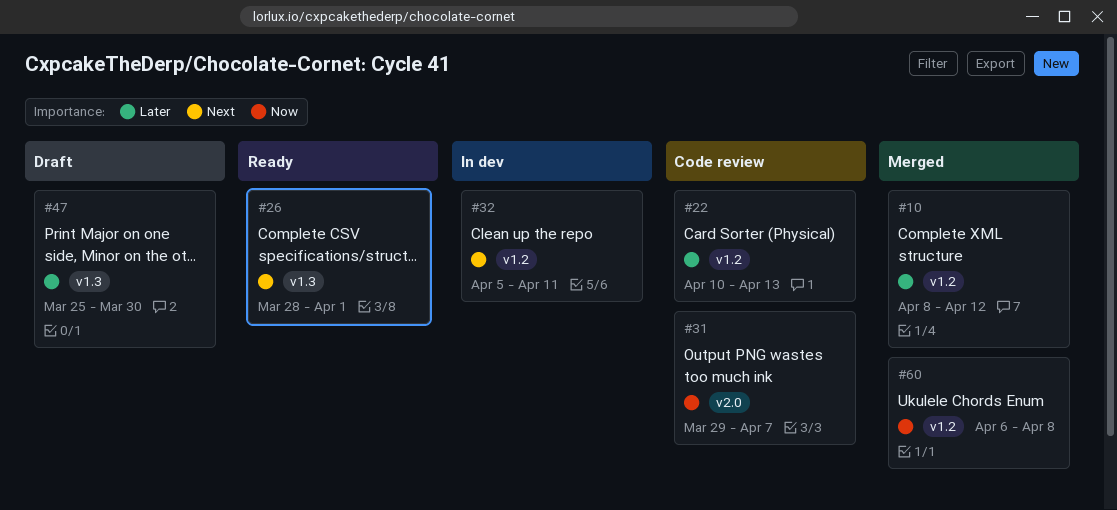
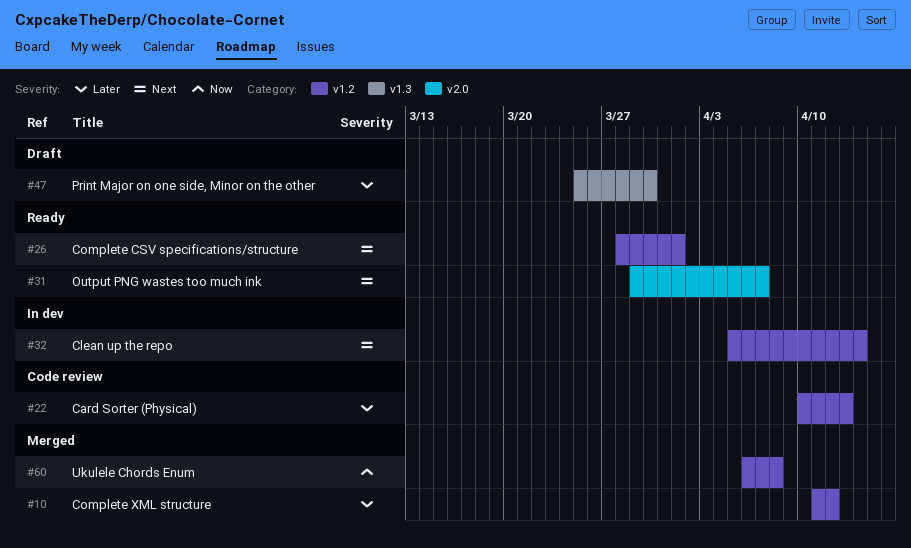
#10, start: Apr 8 -> Apr 11
#26, label: v1.3 -> v1.2
#31, status: Code review -> Ready
#31, priority: Now -> Next
#32, due: Apr 11 -> Apr 14

